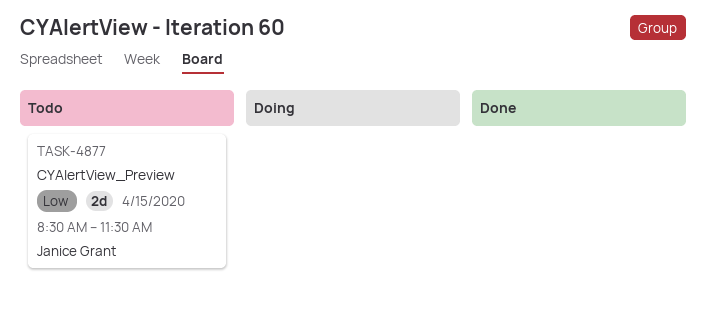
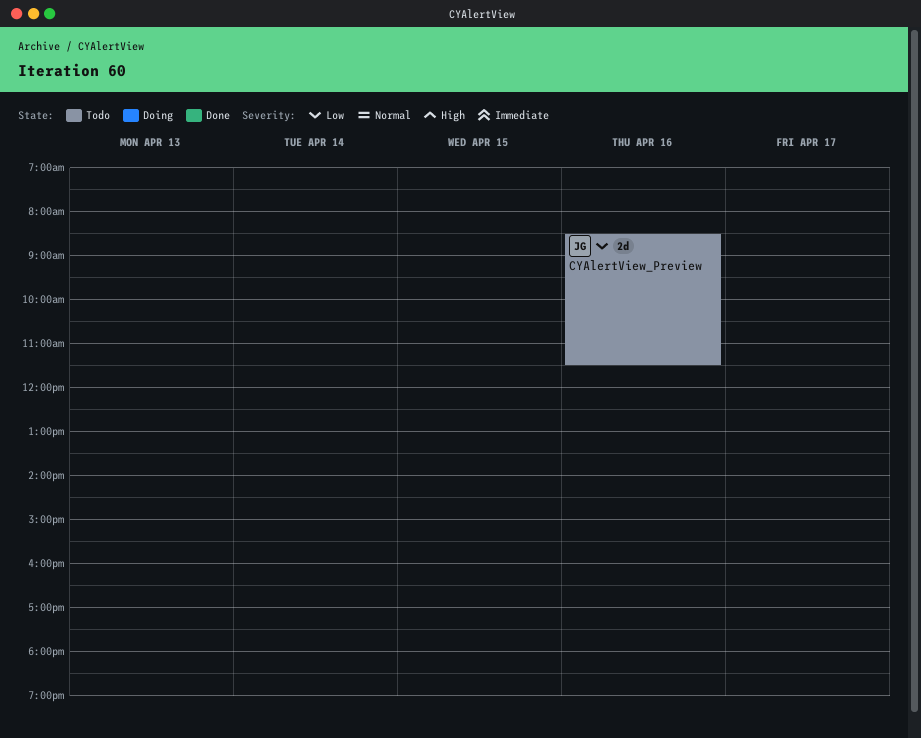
CYAlertView_Preview, day: Apr 15 -> Apr 16

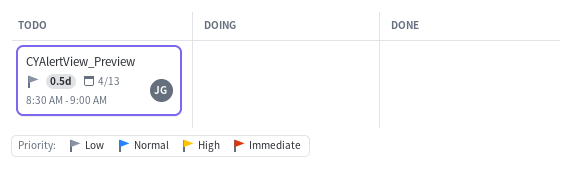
CYAlertView_Preview, estimate: 2d -> 0.5d
CYAlertView_Preview, day: Apr 16 -> Apr 13
CYAlertView_Preview, ends: 11:30 -> 09:00

